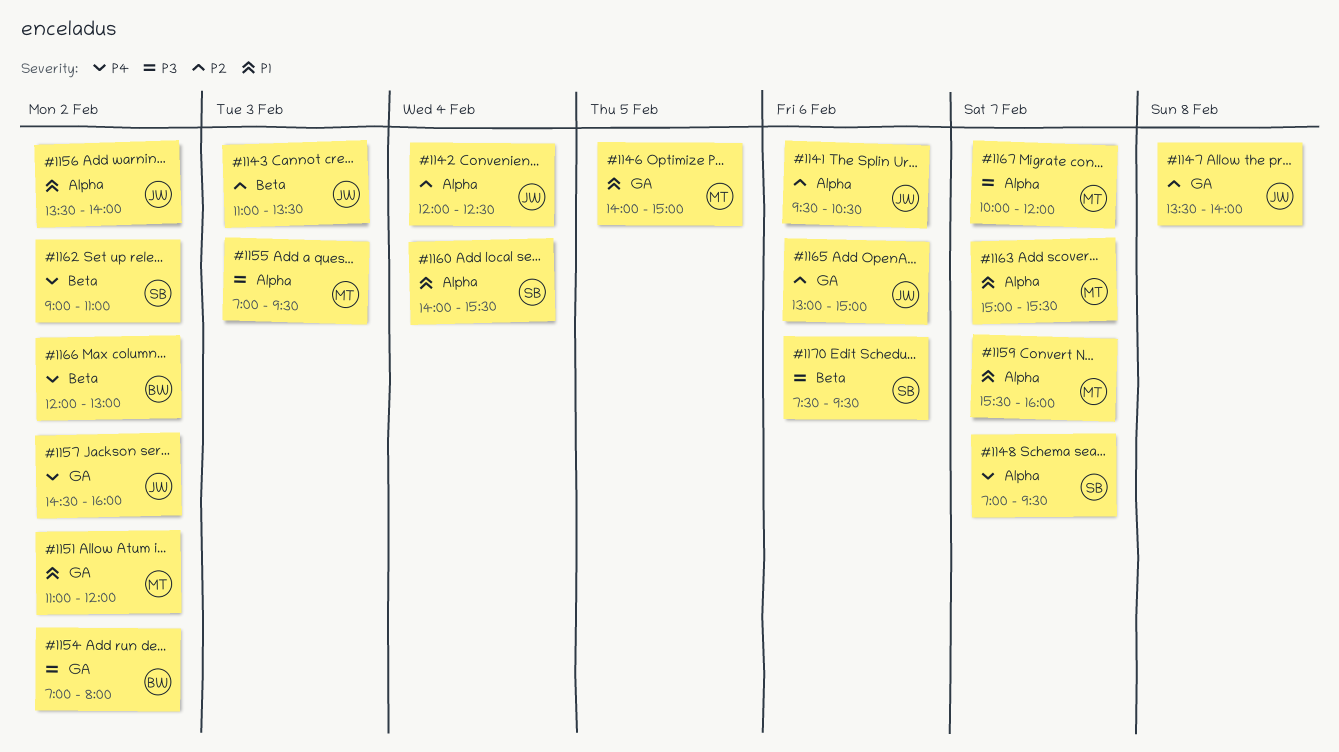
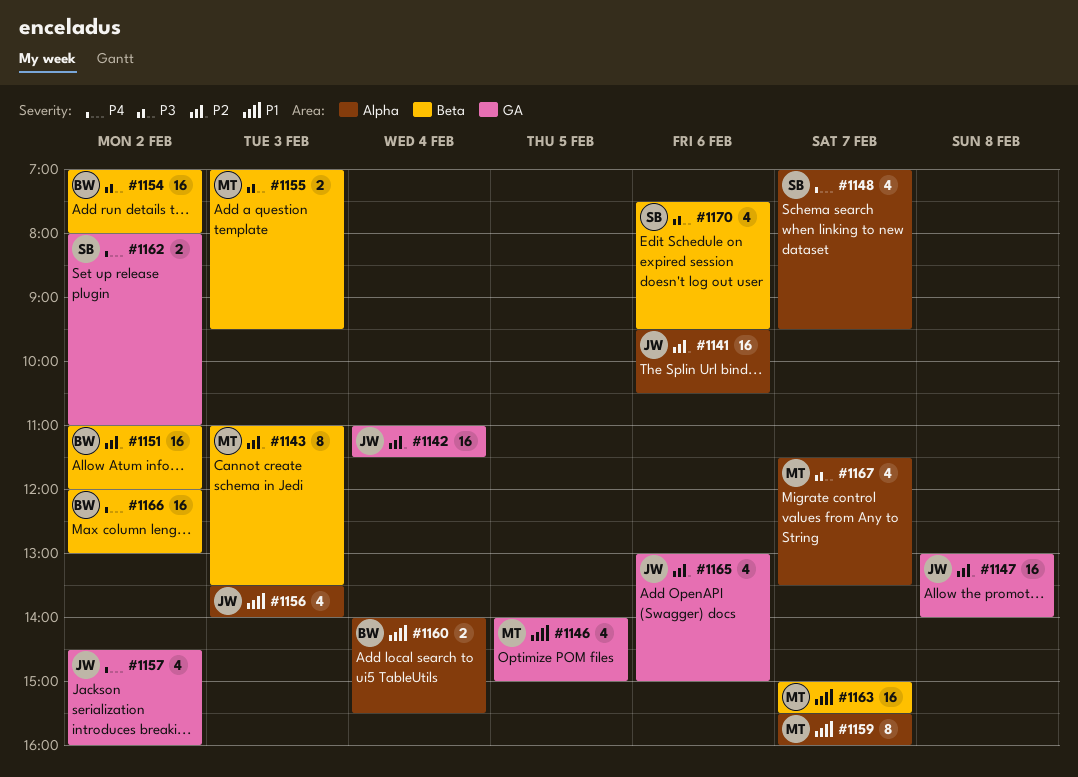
#1142, label: Alpha -> GA
#1142, begins: 12:00 -> 11:00
#1142, ends: 12:30 -> 11:30
#1143, owner: JW -> MT
#1147, begins: 13:30 -> 13:00
#1151, owner: MT -> BW
#1151, priority: P1 -> P2
#1151, label: GA -> Beta
#1154, label: GA -> Beta
#1155, label: Alpha -> Beta
#1156, day: Feb 2 -> Feb 3
#1160, owner: SB -> BW
#1162, label: Beta -> GA
#1162, begins: 09:00 -> 08:00
#1163, label: Alpha -> Beta
#1167, begins: 10:00 -> 11:30
#1167, ends: 12:00 -> 13:30

